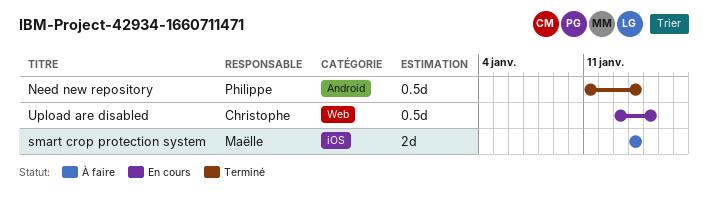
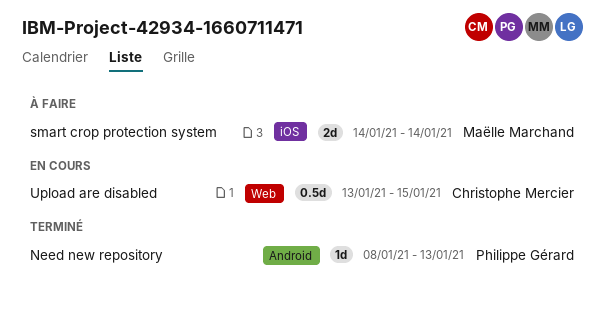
Need new repository, estimate: 0.5d -> 1d
Need new repository, start: Jan 11 -> Jan 8
Need new repository, due: Jan 14 -> Jan 13

